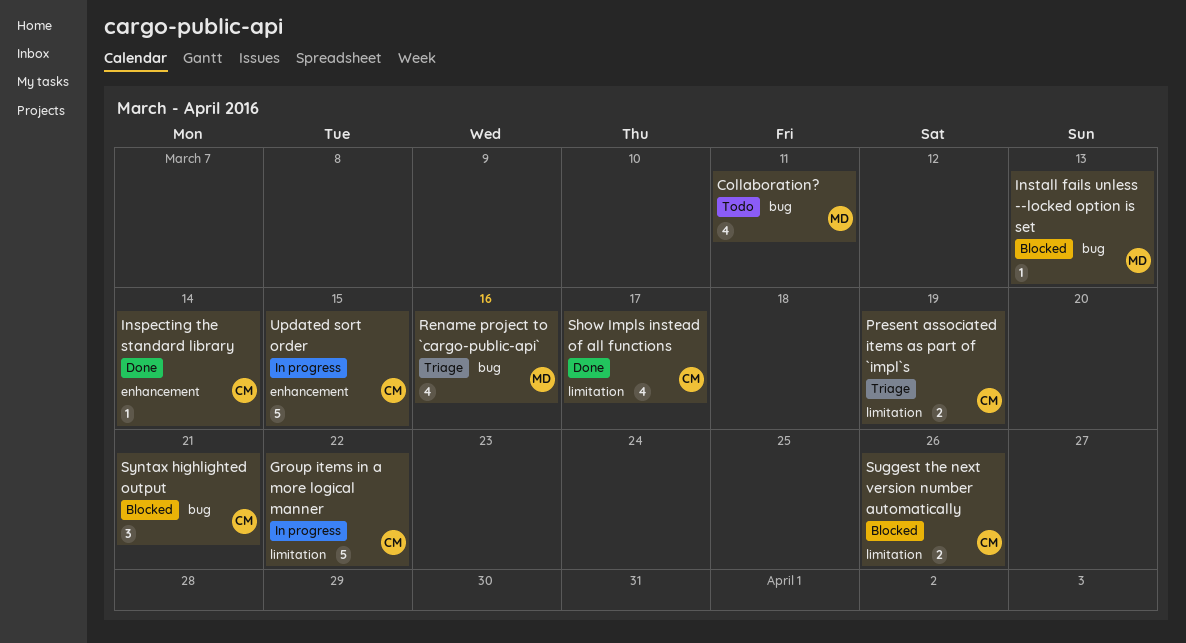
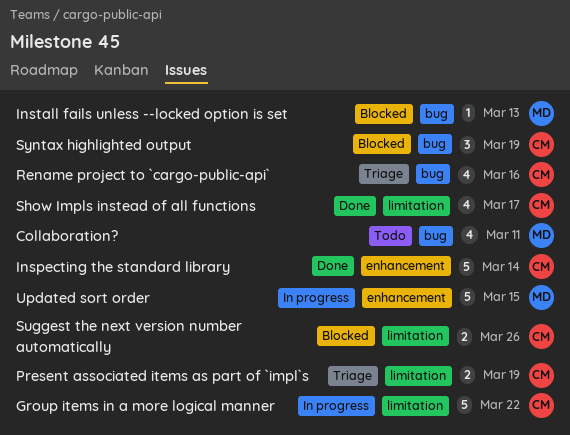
Inspecting the standard library, estimate: 1 -> 5
Rename project to `cargo-public-api`, owner: MD -> CM
Syntax highlighted output, due: Mar 21 -> Mar 19
Updated sort order, owner: CM -> MD

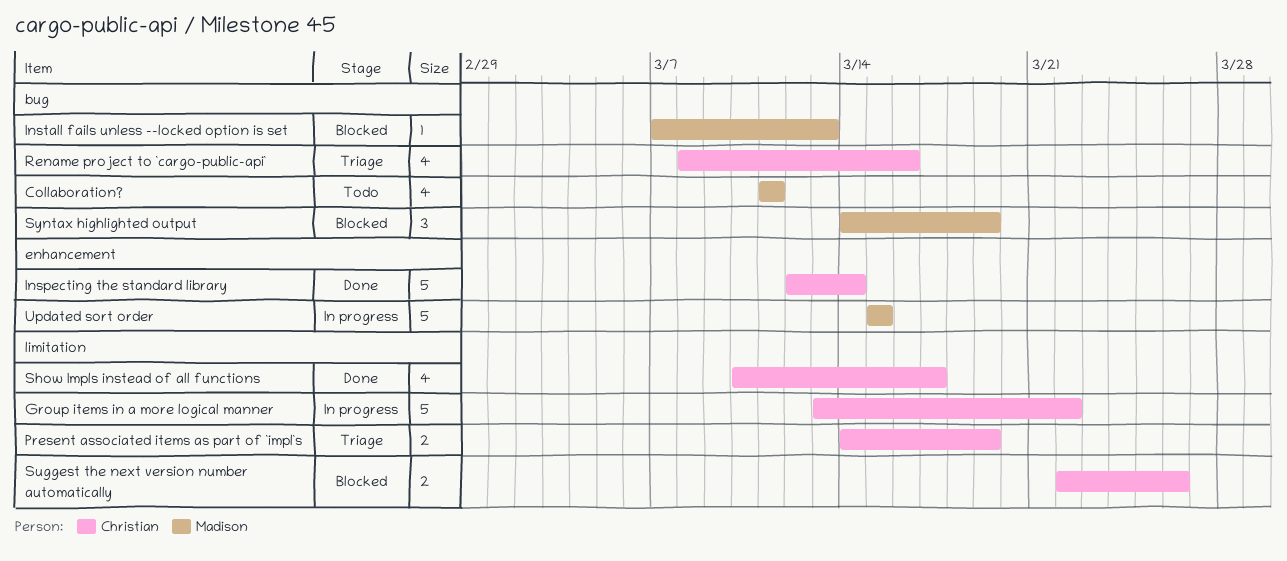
Syntax highlighted output, owner: Christian -> Madison

